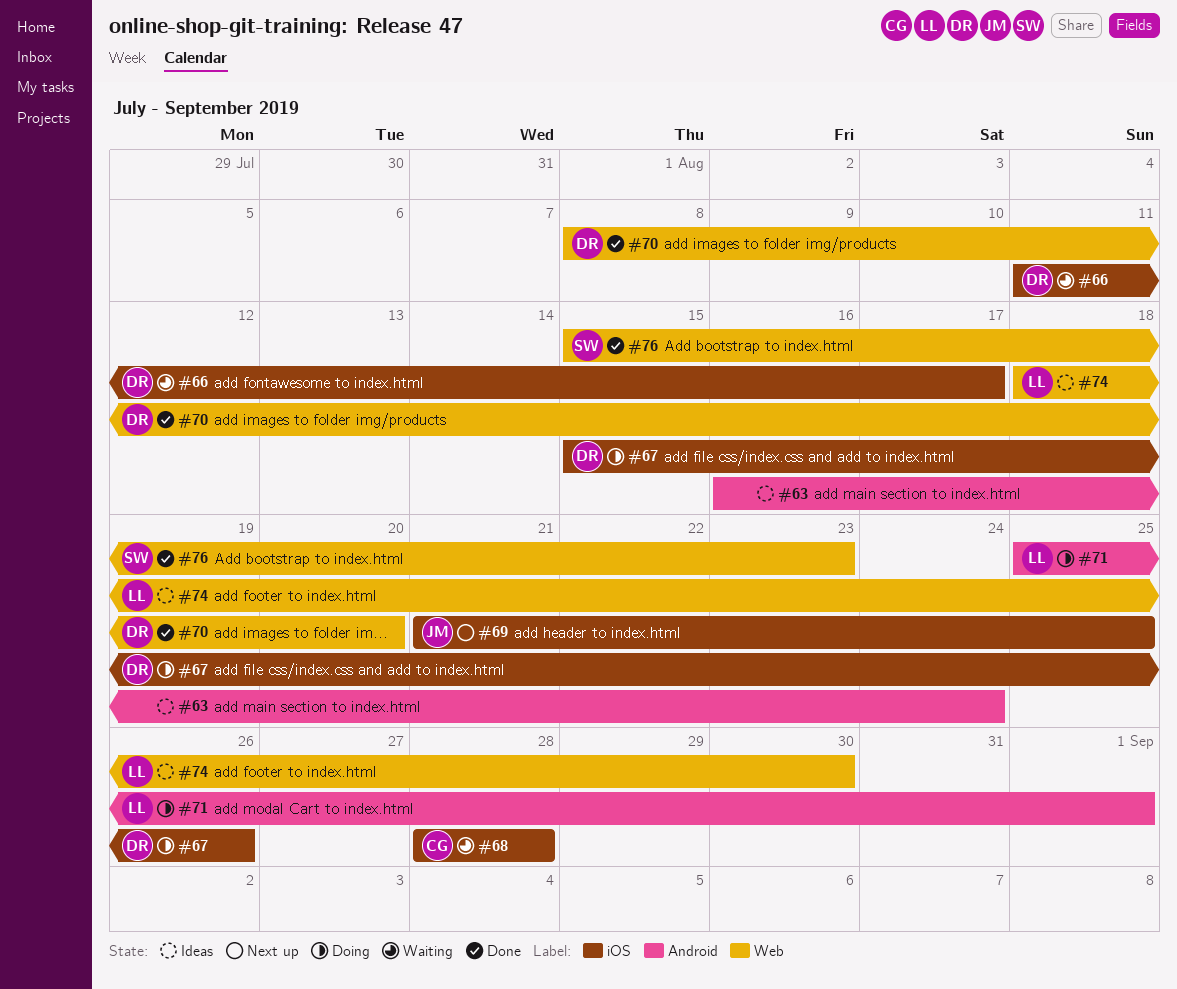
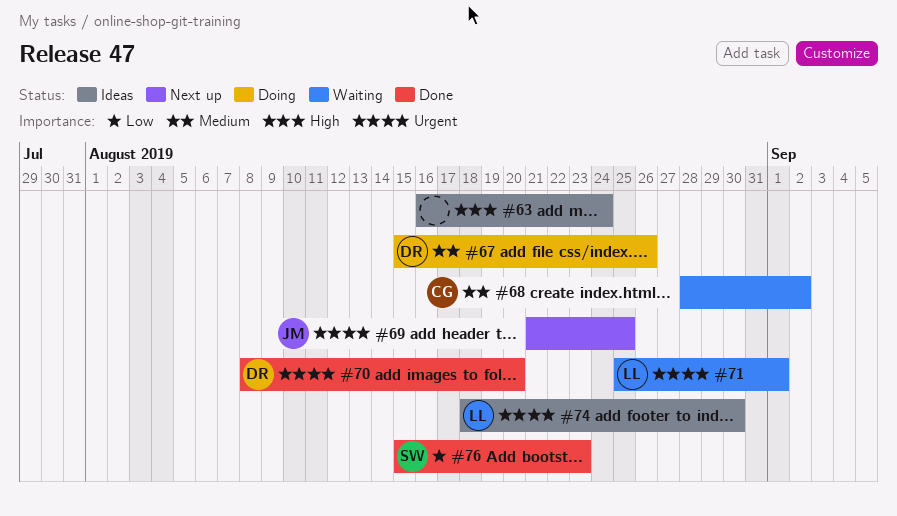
#66: present -> none
#68, due: Aug 28 -> Sep 2
#71, status: Doing -> Waiting

